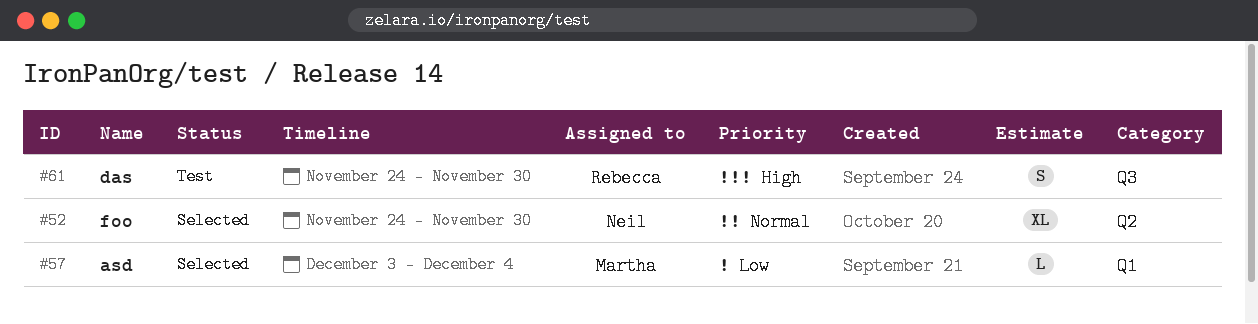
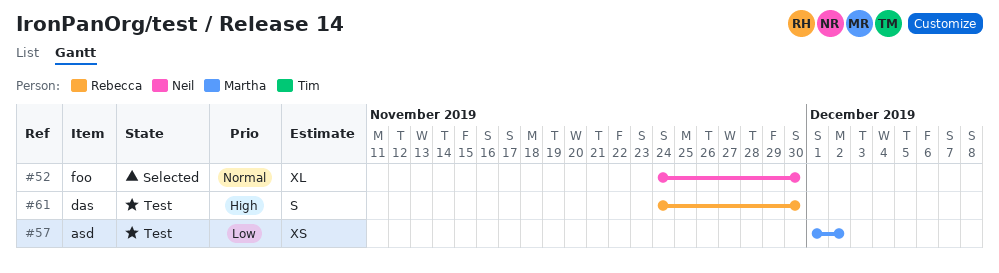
#57, status: Selected -> Test
#57, estimate: L -> XS
#57, start: Dec 3 -> Dec 1
#57, due: Dec 4 -> Dec 2

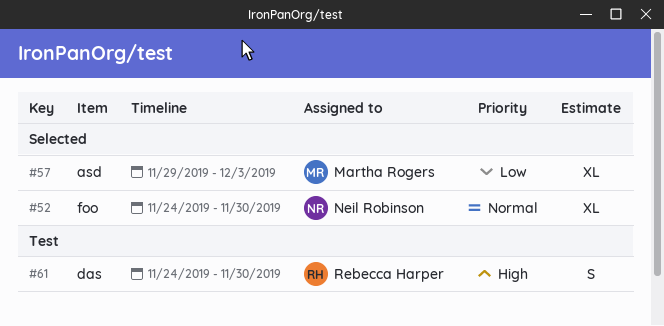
#57, status: Test -> Selected
#57, estimate: XS -> XL
#57, start: Dec 1 -> Nov 29
#57, due: Dec 2 -> Dec 3

